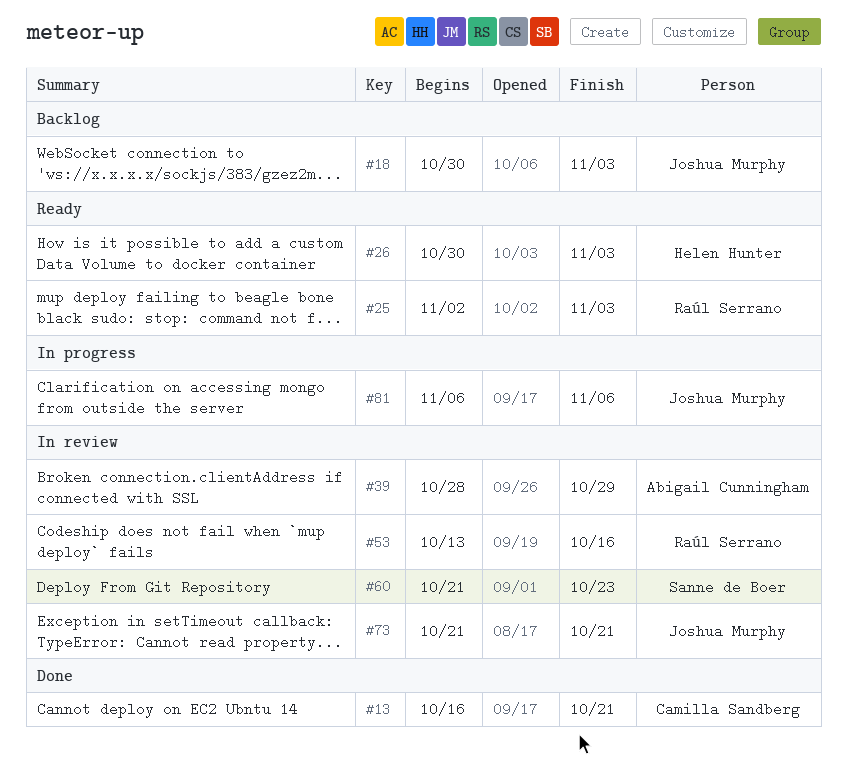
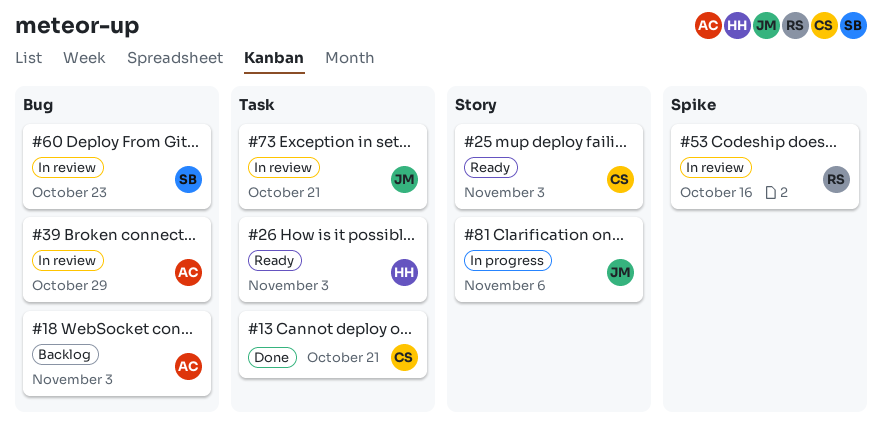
#18, owner: Joshua Murphy -> Abigail Cunningham
#25, owner: Raúl Serrano -> Camilla Sandberg

